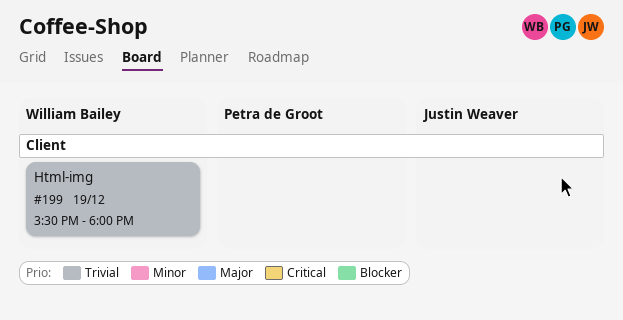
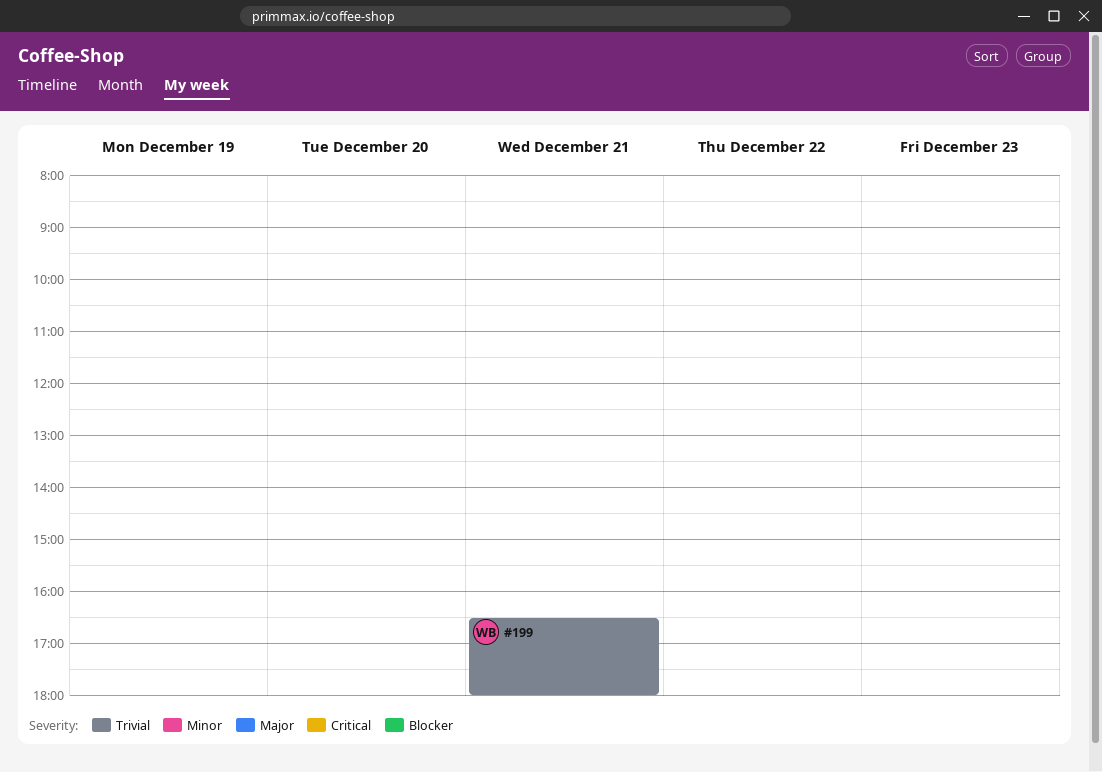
#199, day: Dec 19 -> Dec 21
#199, begins: 15:30 -> 16:30

